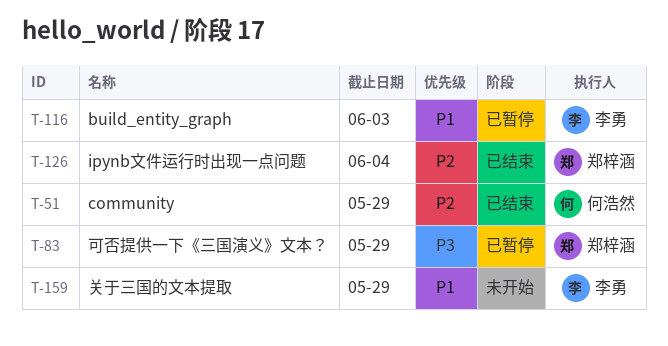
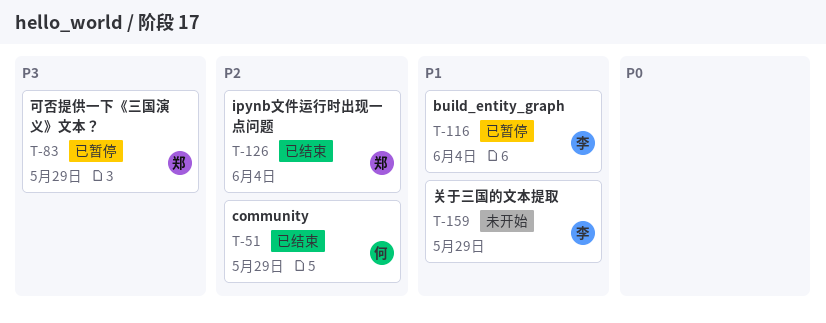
T-116, due: Jun 3 -> Jun 4

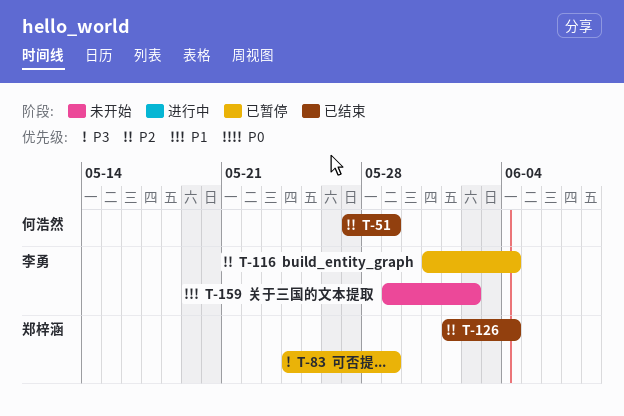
T-116, priority: P1 -> P2
T-159, due: May 29 -> Jun 2

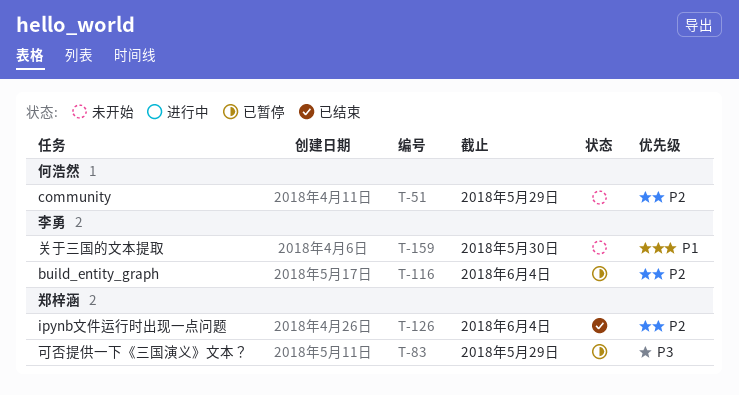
T-51, status: 已结束 -> 未开始
T-159, due: Jun 2 -> May 30

